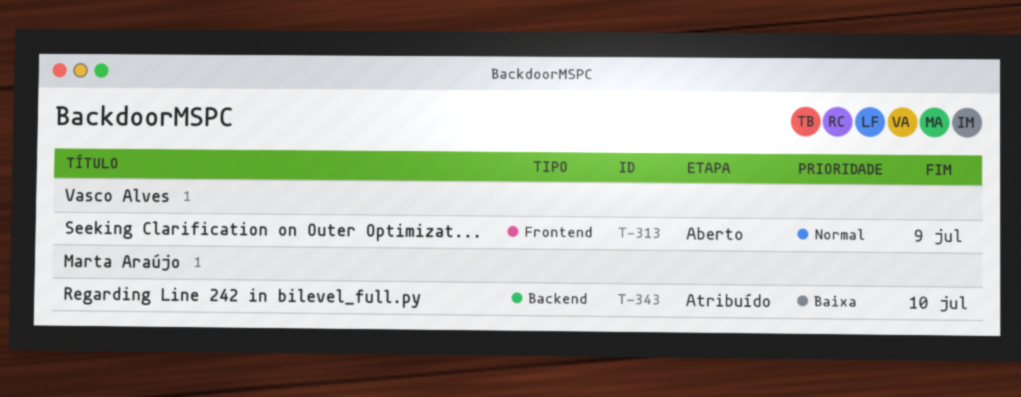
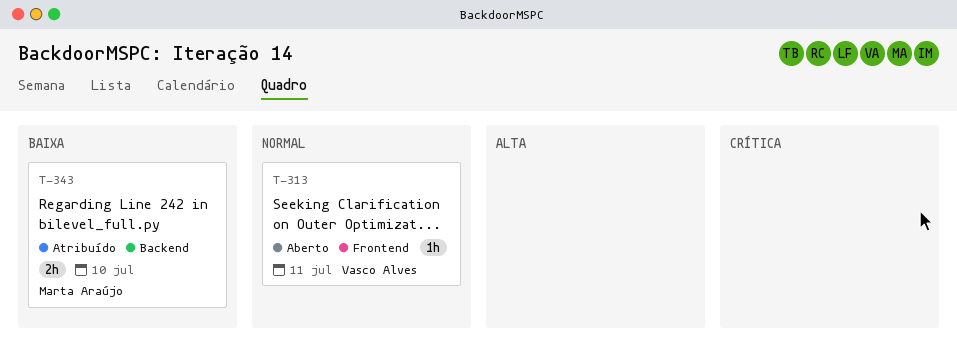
T-313, due: Jul 9 -> Jul 11

